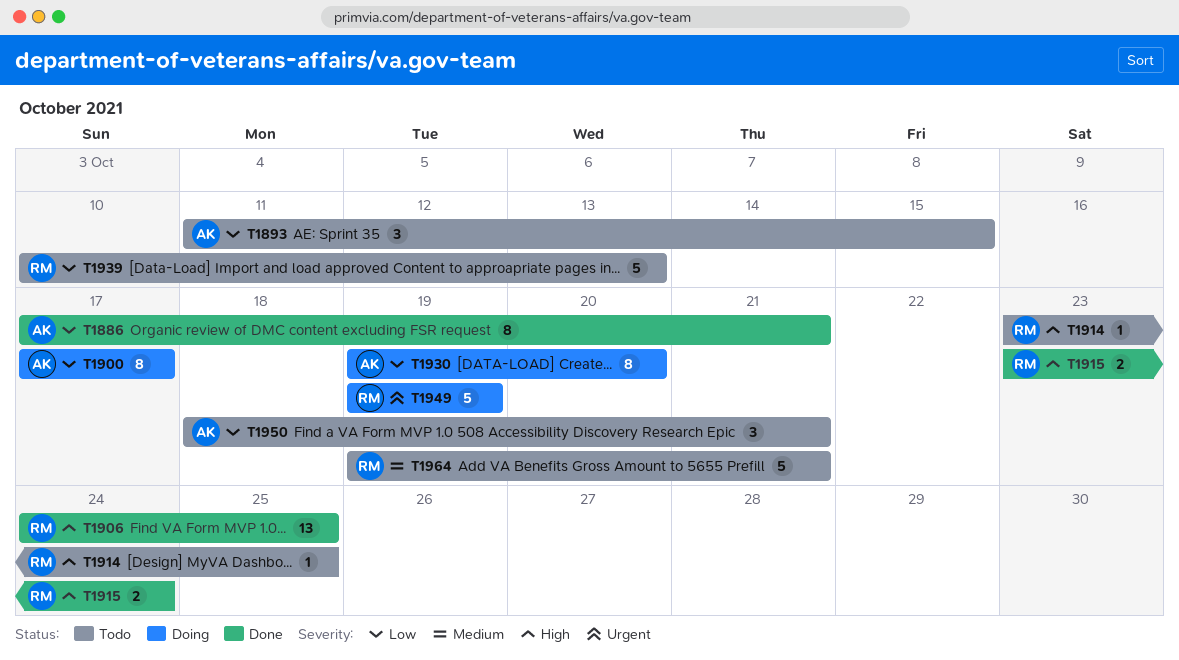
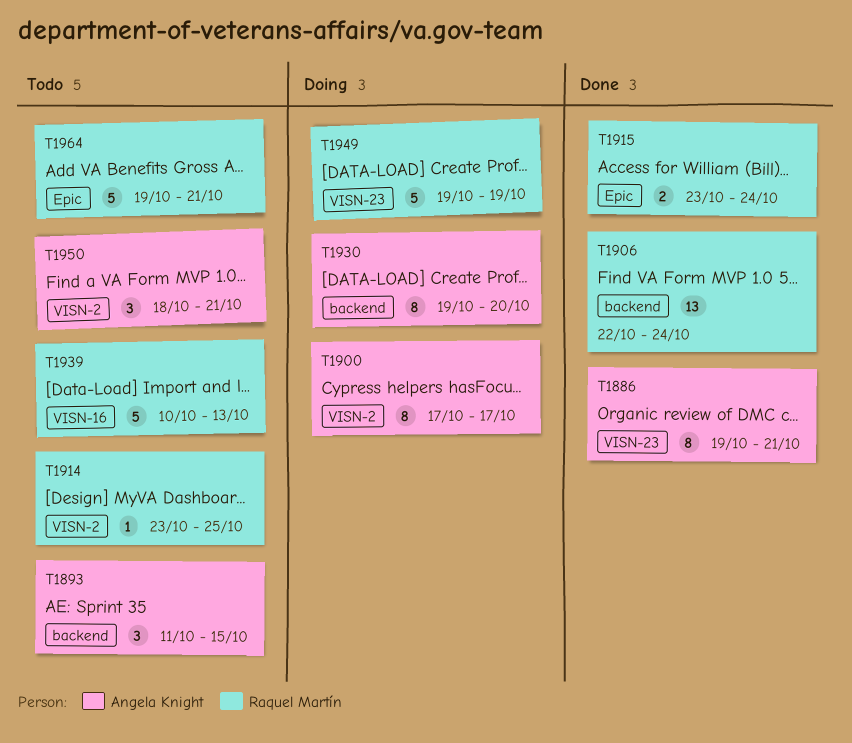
T1886, start: Oct 17 -> Oct 19
T1906, start: Oct 24 -> Oct 22
T1906, due: Oct 25 -> Oct 24

